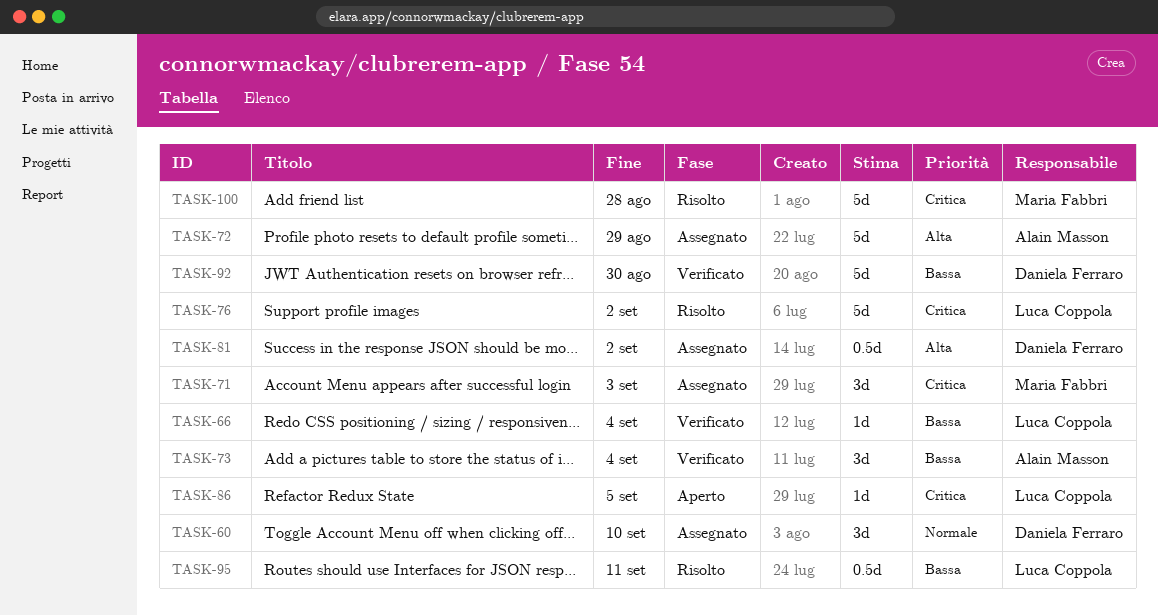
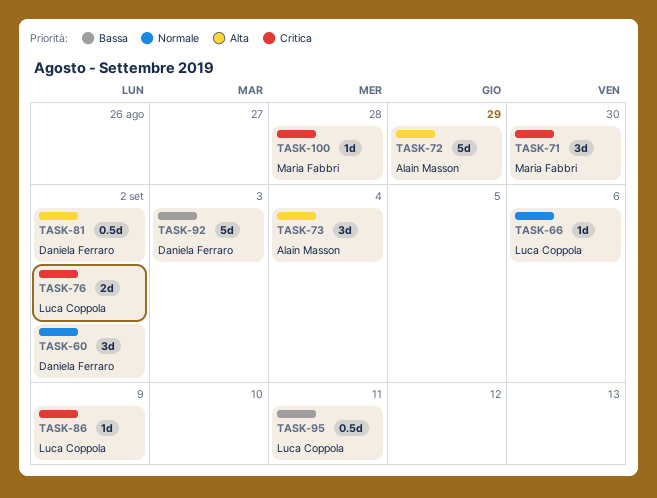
TASK-60, due: Sep 10 -> Sep 2
TASK-66, priority: Bassa -> Normale
TASK-66, due: Sep 4 -> Sep 6
TASK-71, due: Sep 3 -> Aug 30
TASK-73, priority: Bassa -> Alta
TASK-76, estimate: 5d -> 2d
TASK-86, due: Sep 5 -> Sep 9
TASK-92, due: Aug 30 -> Sep 3
TASK-100, estimate: 5d -> 1d

